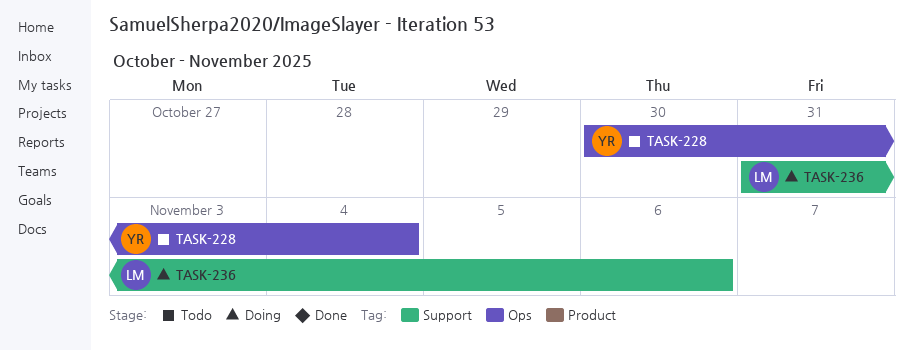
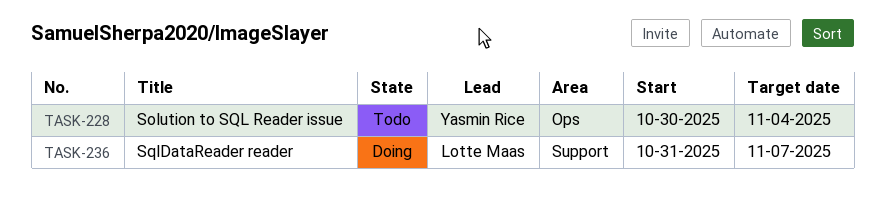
TASK-236, due: Nov 6 -> Nov 7

